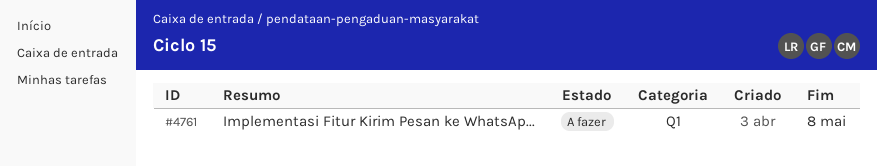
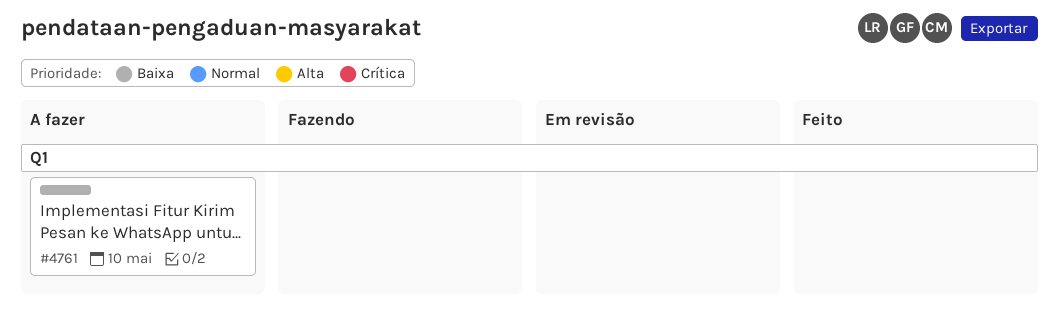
#4761, due: May 8 -> May 10

